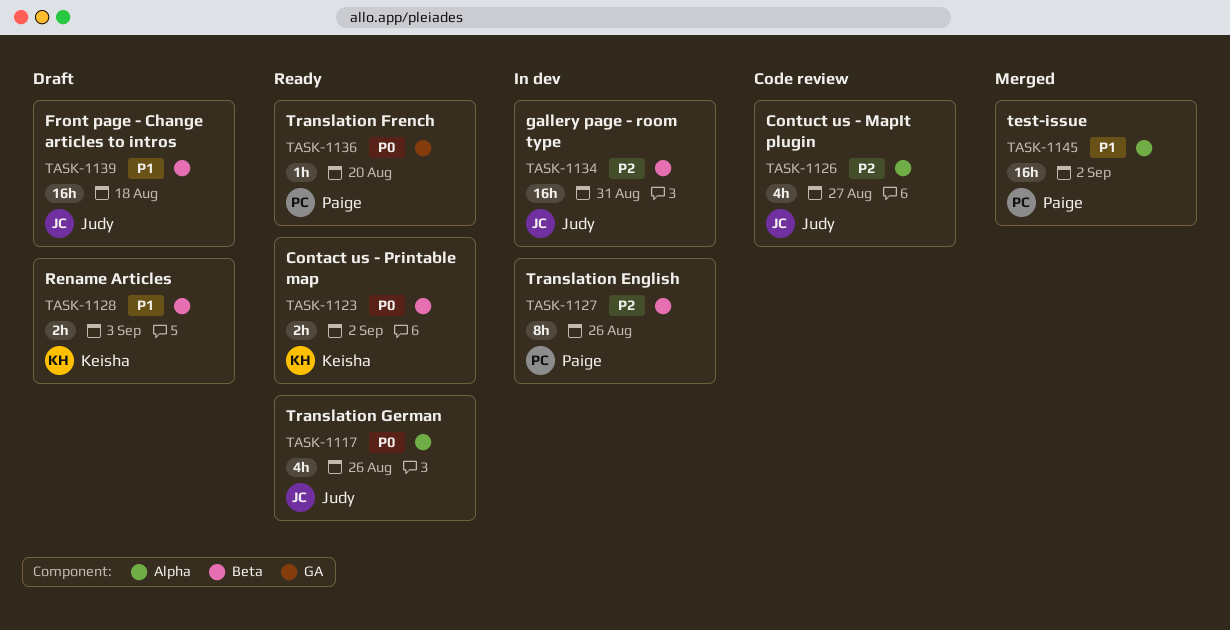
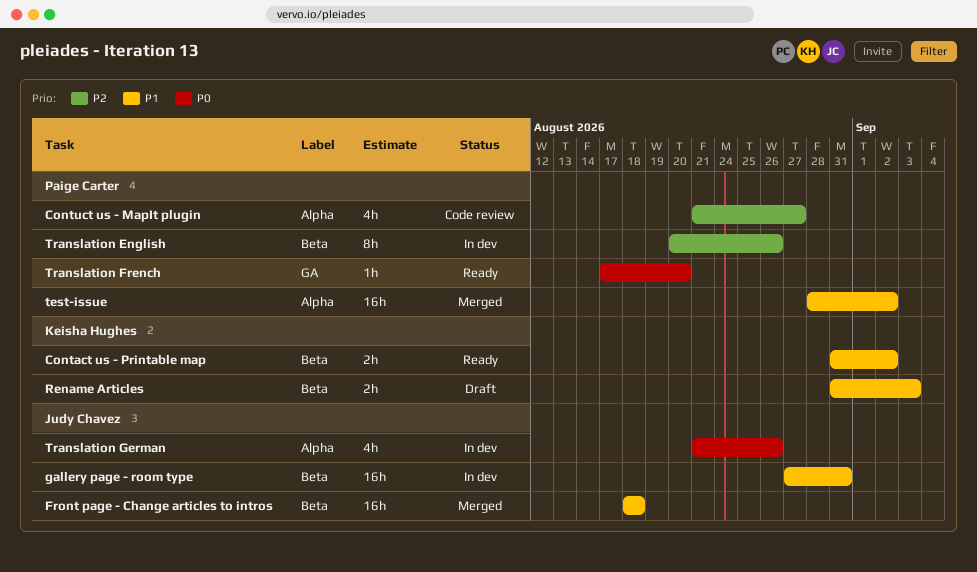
Contact us - Printable map, priority: P0 -> P1
Contuct us - MapIt plugin, owner: Judy Chavez -> Paige Carter
Front page - Change articles to intros, status: Draft -> Merged
gallery page - room type, priority: P2 -> P1
Translation German, status: Ready -> In dev

